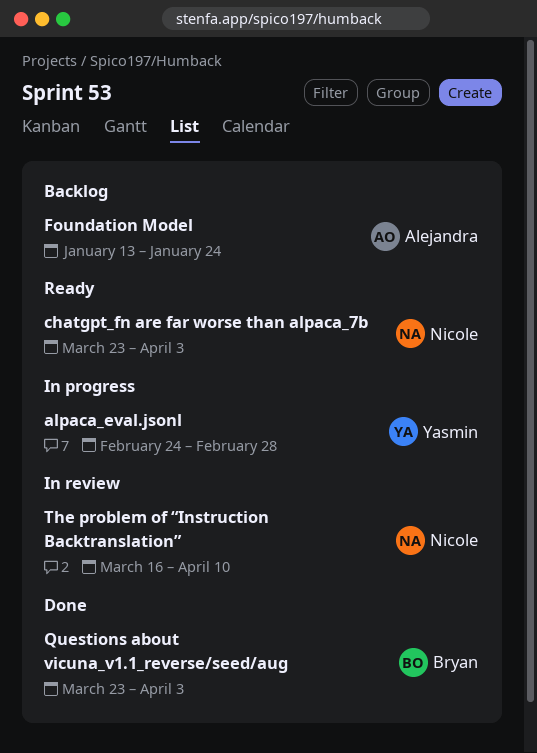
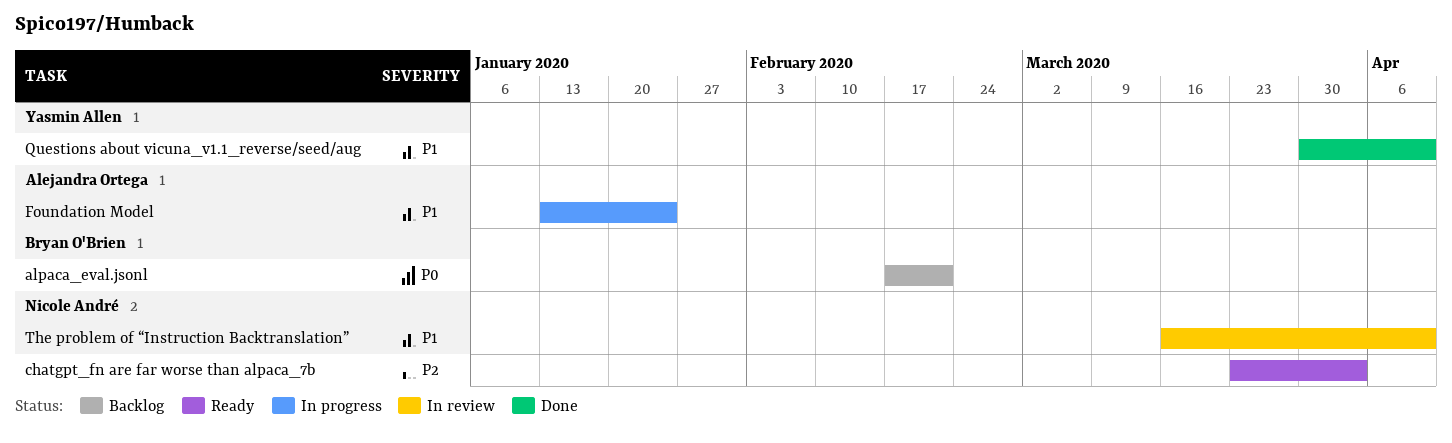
alpaca_eval.jsonl, status: In progress -> Backlog
alpaca_eval.jsonl, owner: Yasmin Allen -> Bryan O'Brien
alpaca_eval.jsonl, start: Feb 24 -> Feb 17
alpaca_eval.jsonl, due: Feb 28 -> Feb 21
Foundation Model, status: Backlog -> In progress
Questions about vicuna_v1.1_reverse/seed/aug, owner: Bryan O'Brien -> Yasmin Allen
Questions about vicuna_v1.1_reverse/seed/aug, start: Mar 23 -> Mar 30
Questions about vicuna_v1.1_reverse/seed/aug, due: Apr 3 -> Apr 10

